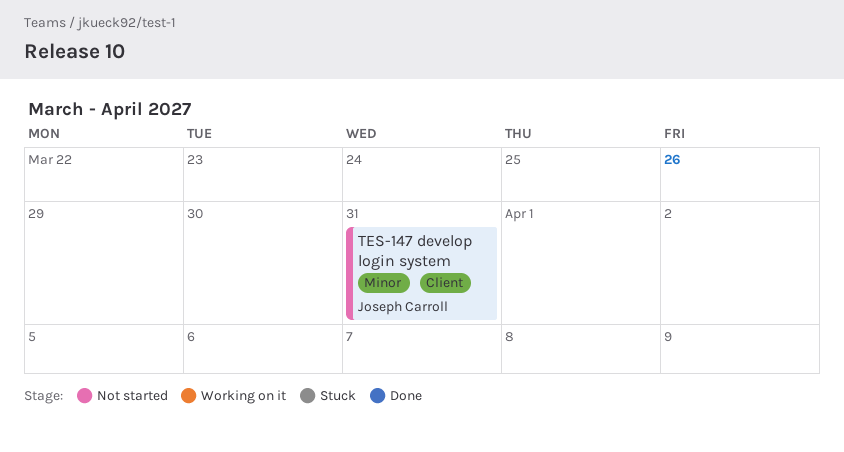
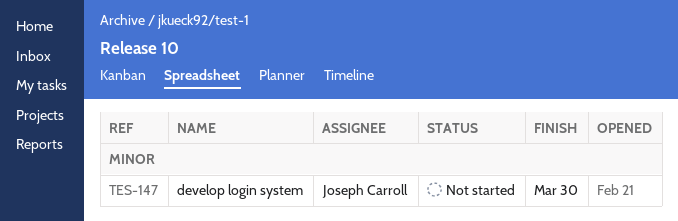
TES-147, due: Mar 31 -> Mar 30

